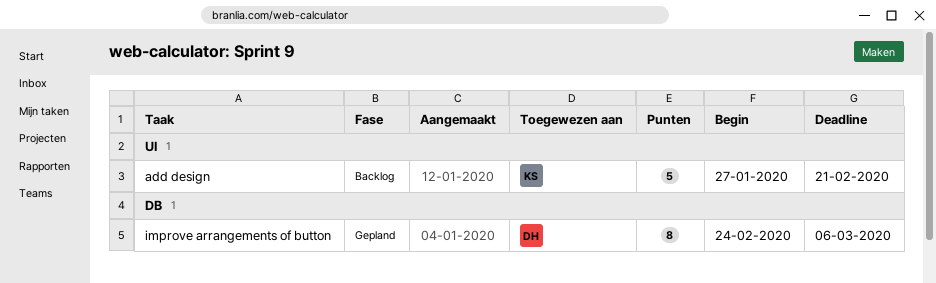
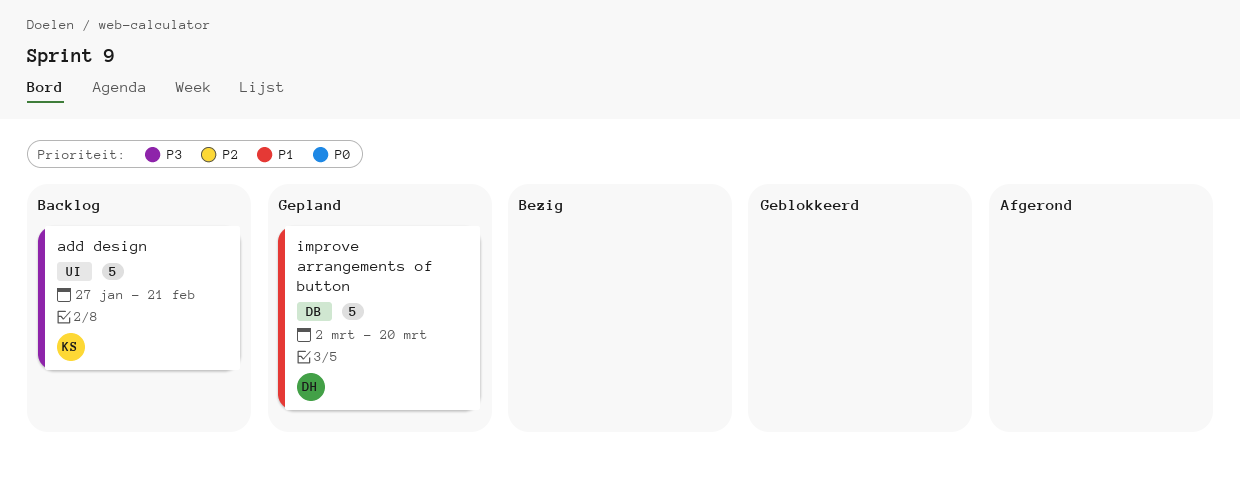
improve arrangements of button, estimate: 8 -> 5
improve arrangements of button, start: Feb 24 -> Mar 2
improve arrangements of button, due: Mar 6 -> Mar 20

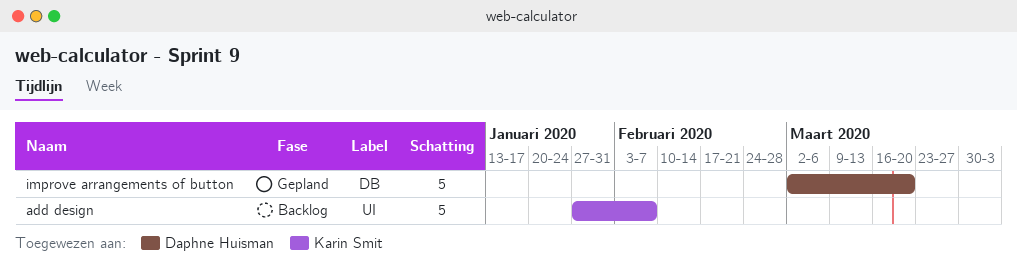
add design, due: Feb 21 -> Feb 7

